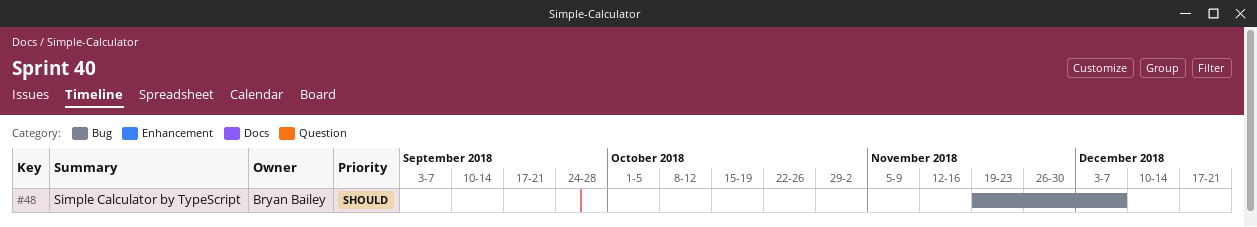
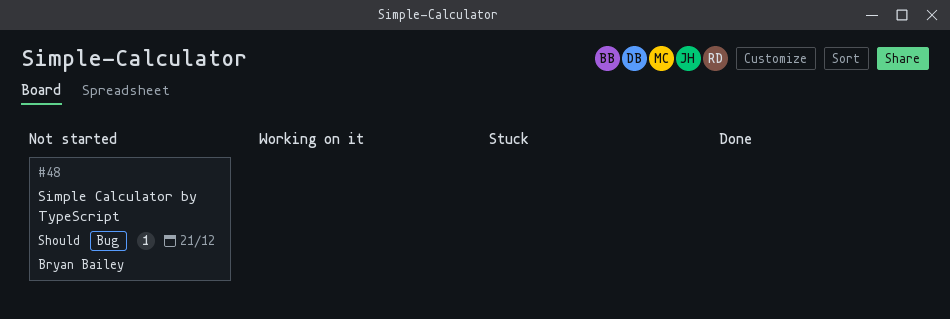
#48, due: Dec 7 -> Dec 21

